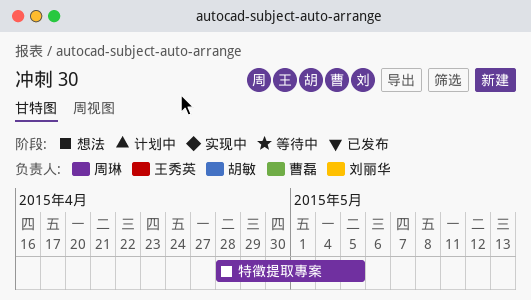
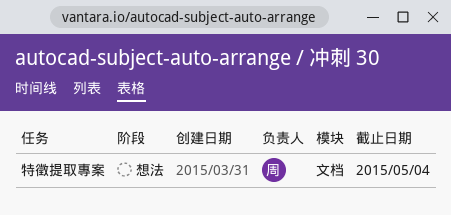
特徵提取專案, due: May 5 -> May 4

